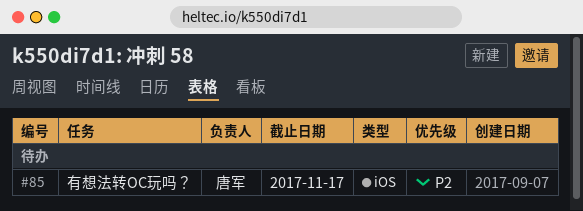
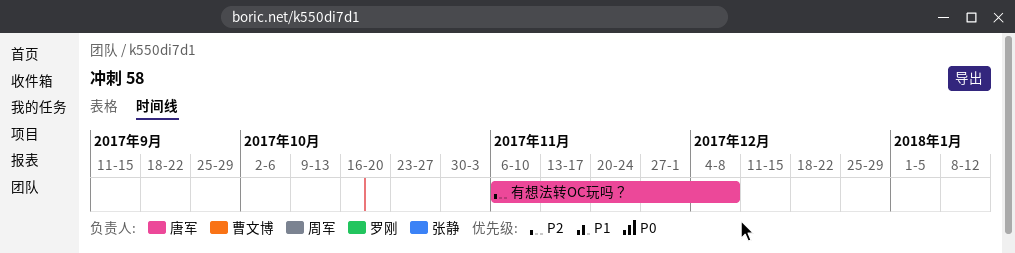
有想法转OC玩吗？, due: Nov 17 -> Dec 8

